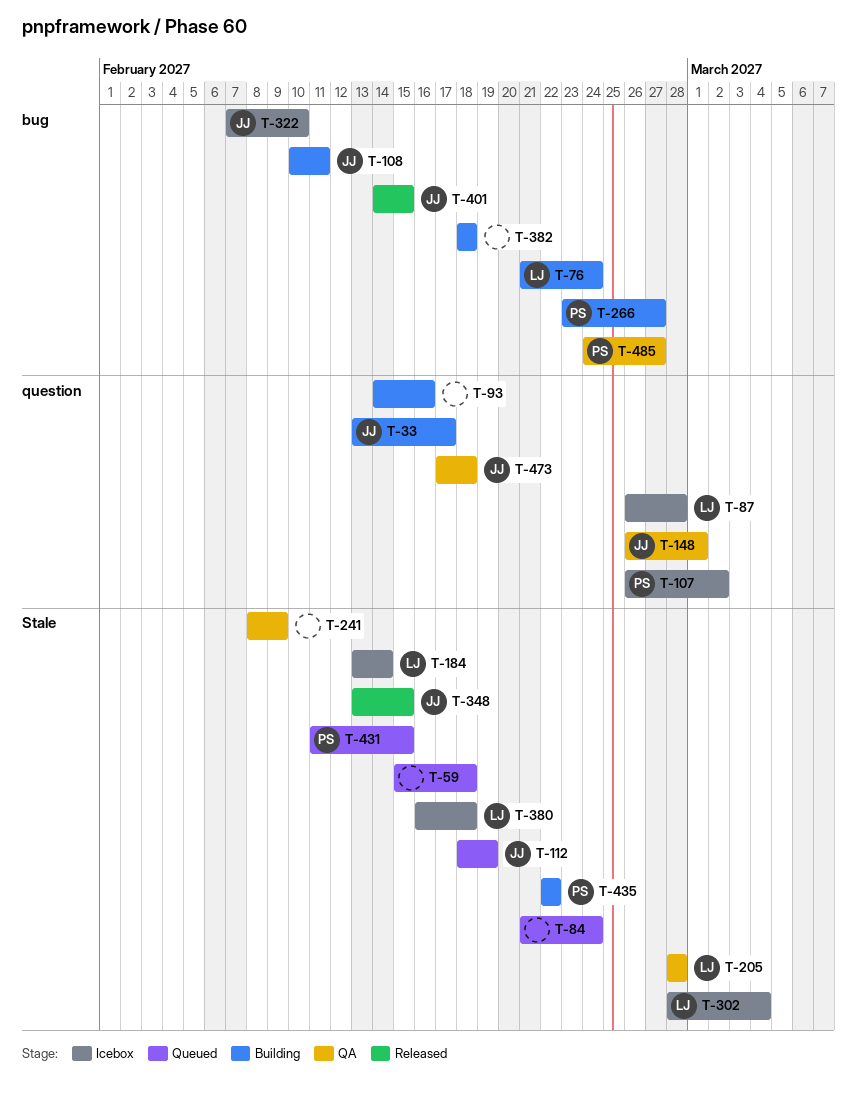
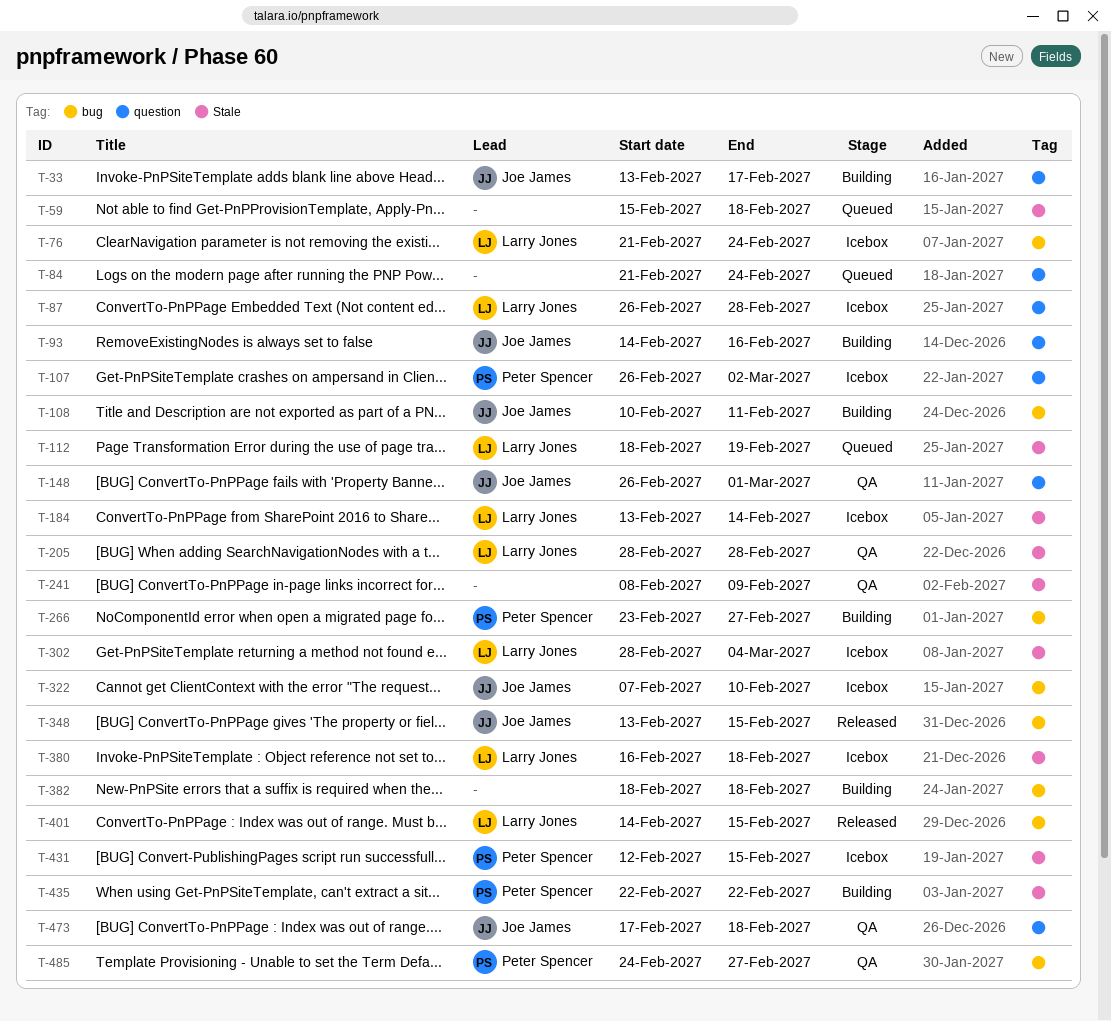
T-76, status: Building -> Icebox
T-84, label: Stale -> question
T-93, owner: none -> Joe James
T-112, owner: Joe James -> Larry Jones
T-348, label: Stale -> bug
T-401, owner: Joe James -> Larry Jones
T-431, status: Queued -> Icebox
T-431, start: Feb 11 -> Feb 12

